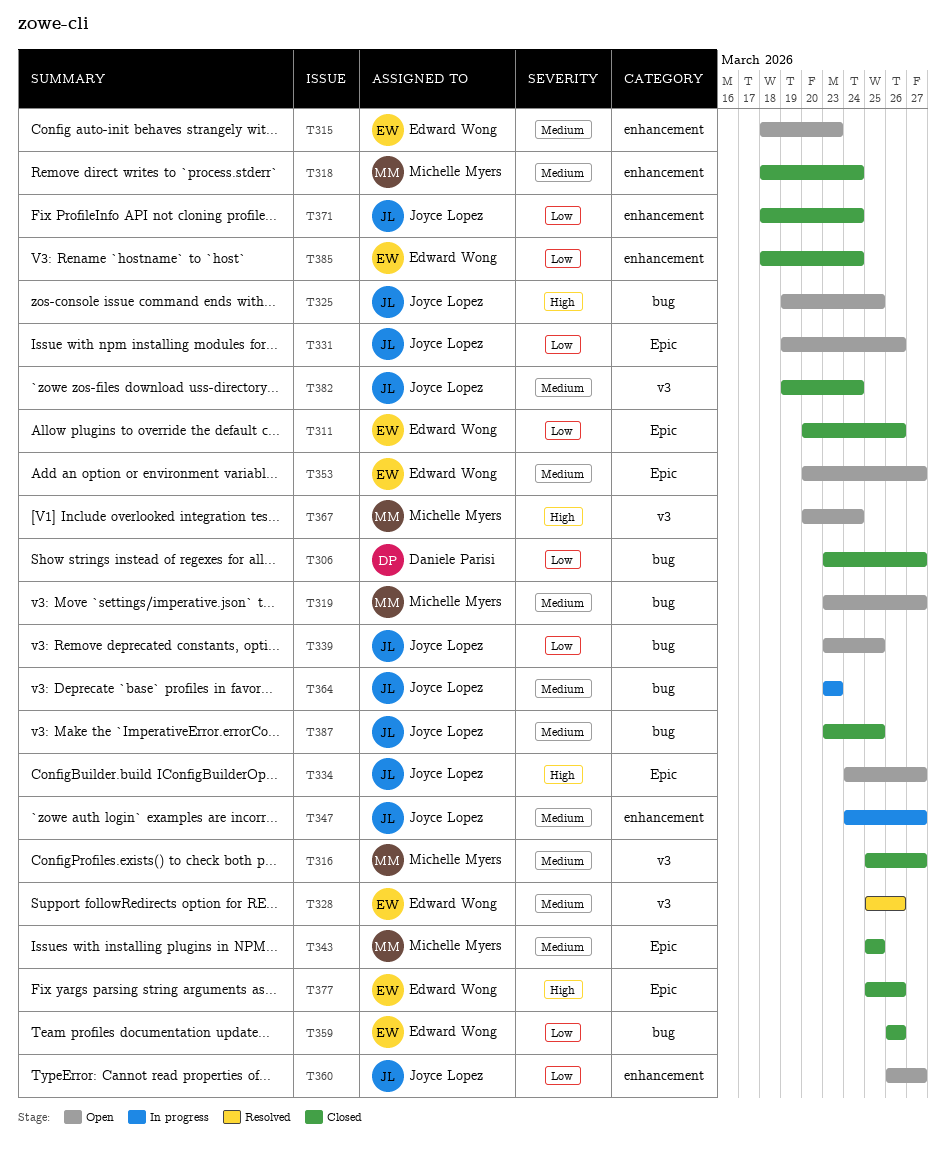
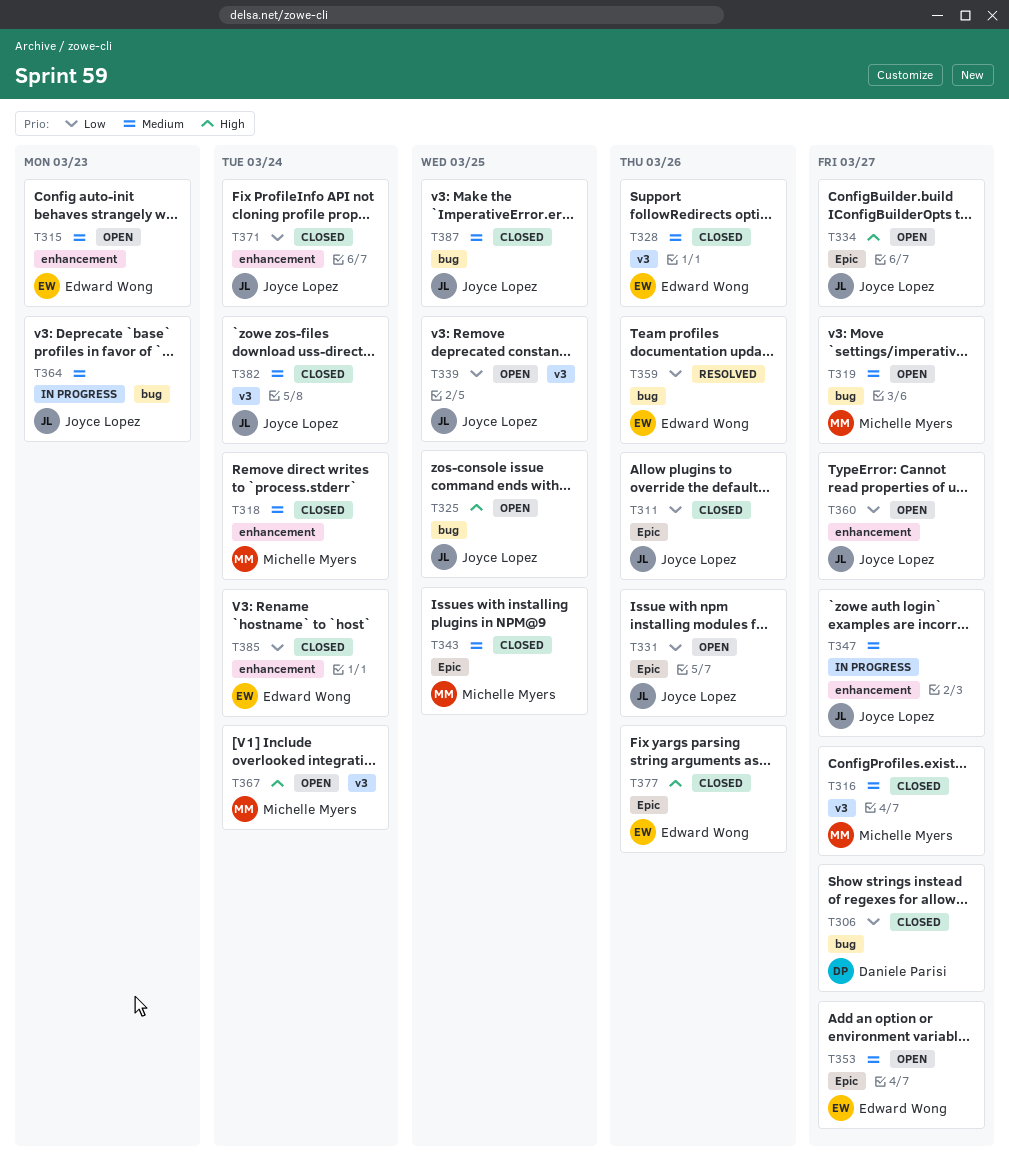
T311, owner: Edward Wong -> Joyce Lopez
T328, status: Resolved -> Closed
T339, label: bug -> v3
T359, status: Closed -> Resolved

